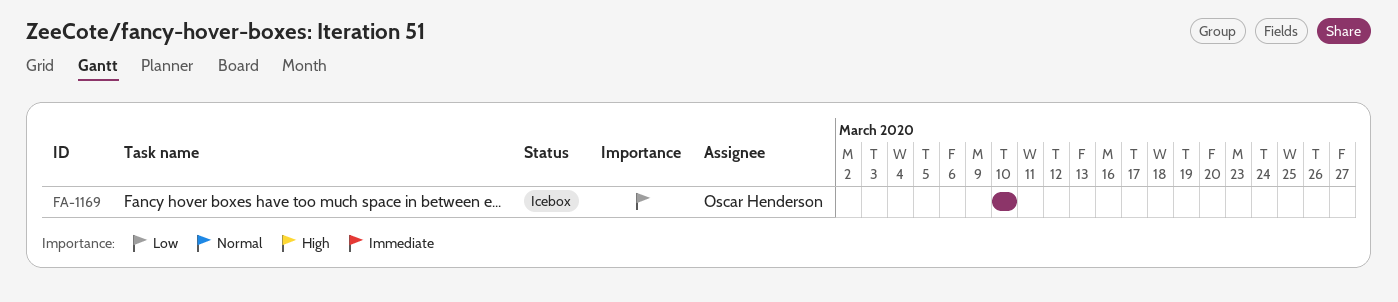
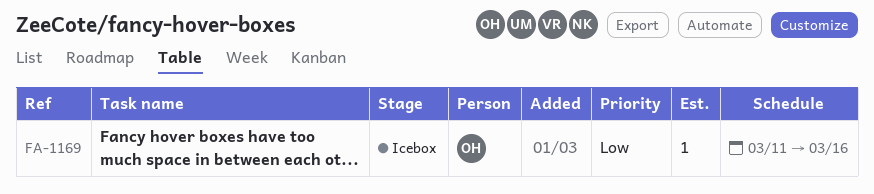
FA-1169, start: Mar 10 -> Mar 11
FA-1169, due: Mar 10 -> Mar 16

